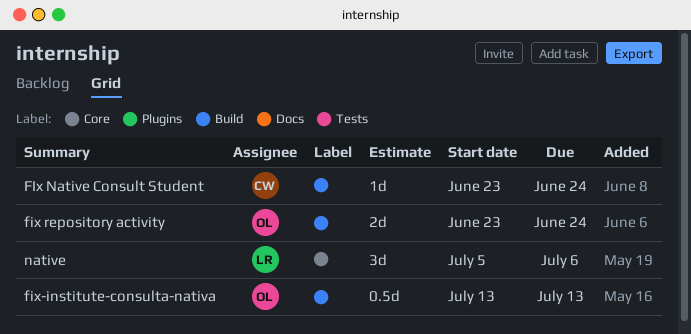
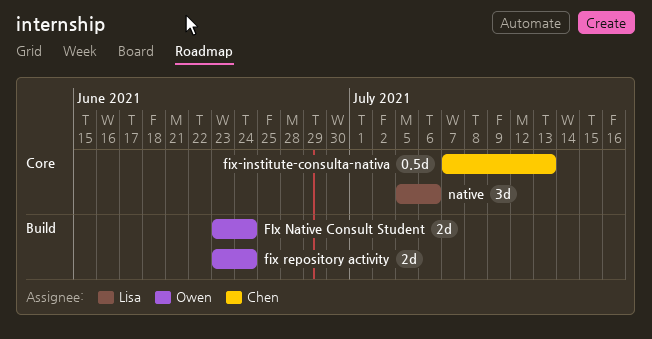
FIx Native Consult Student, owner: Chen -> Owen
FIx Native Consult Student, estimate: 1d -> 2d
fix-institute-consulta-nativa, owner: Owen -> Chen
fix-institute-consulta-nativa, label: Build -> Core
fix-institute-consulta-nativa, start: Jul 13 -> Jul 7

